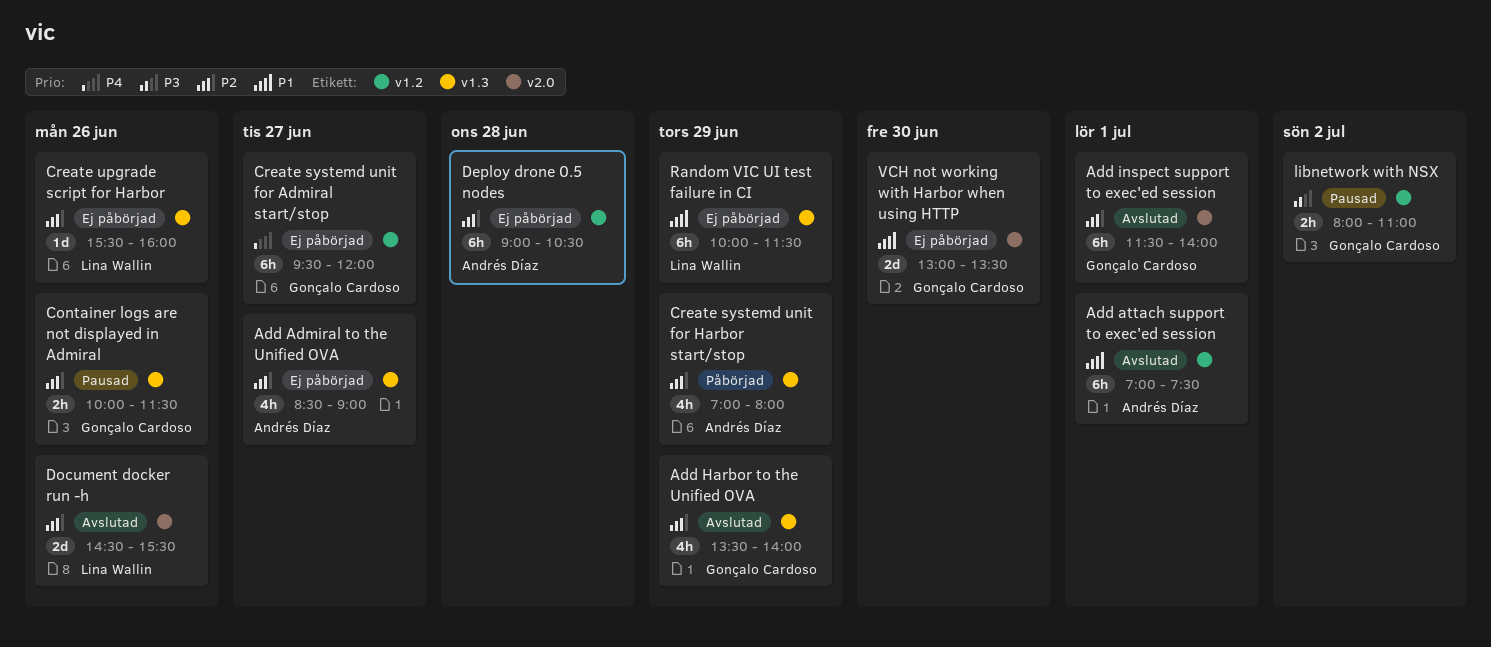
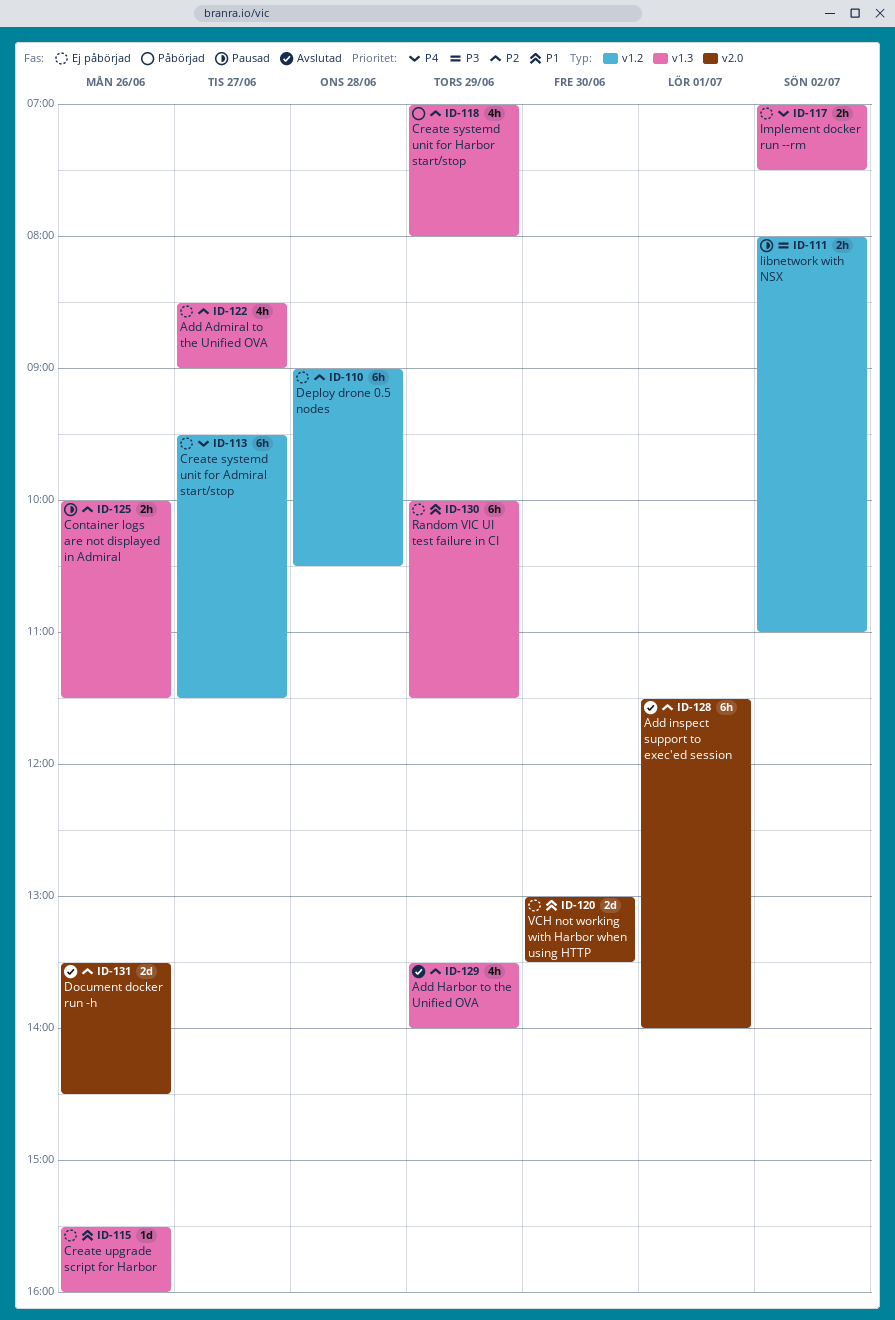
Add attach support to exec'ed session: present -> none
Create systemd unit for Admiral start/stop, ends: 12:00 -> 11:30
Create upgrade script for Harbor, priority: P2 -> P1
Document docker run -h, begins: 14:30 -> 13:30
Document docker run -h, ends: 15:30 -> 14:30
Implement docker run --rm: none -> present

